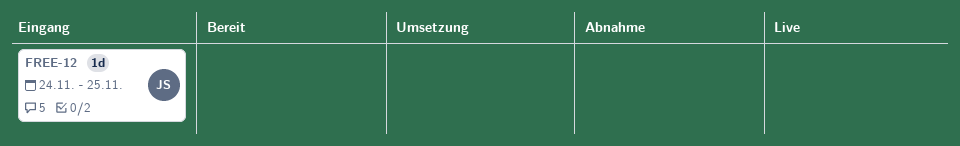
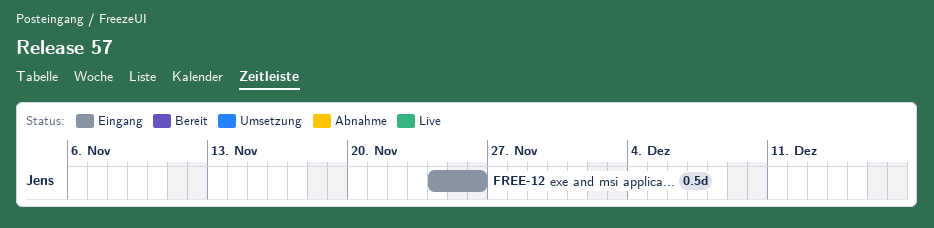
FREE-12, estimate: 1d -> 0.5d
FREE-12, due: Nov 25 -> Nov 26

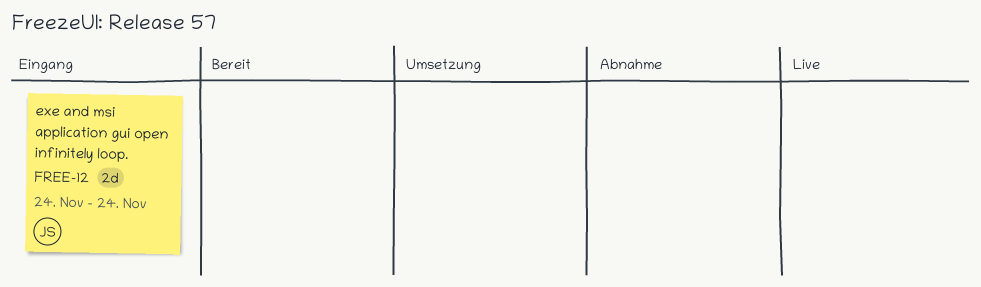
FREE-12, estimate: 0.5d -> 2d
FREE-12, due: Nov 26 -> Nov 24

